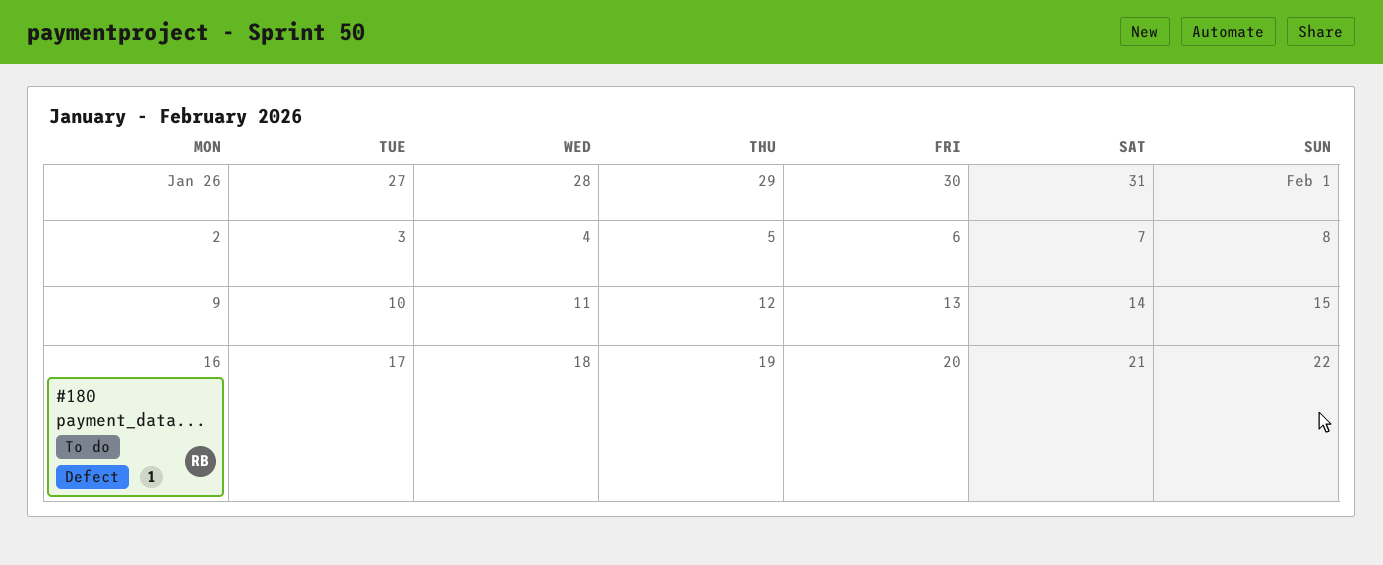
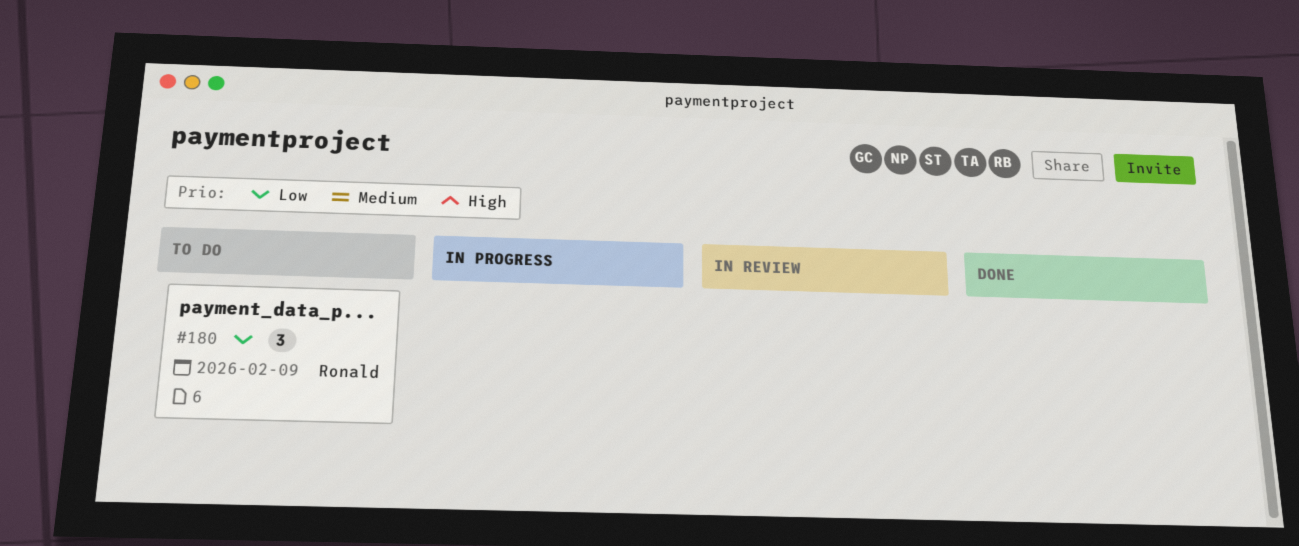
#180, estimate: 1 -> 3
#180, due: Feb 16 -> Feb 9

